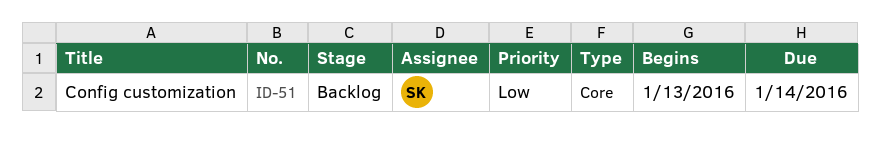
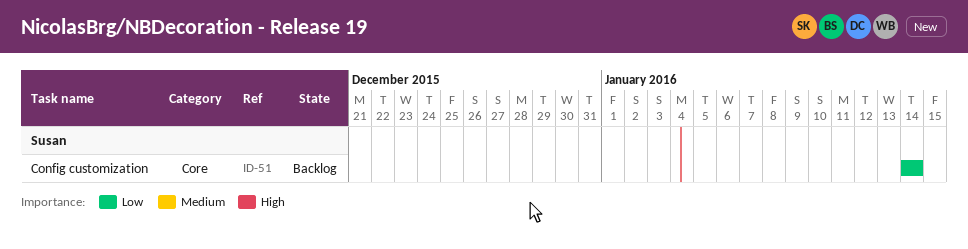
ID-51, start: Jan 13 -> Jan 14

